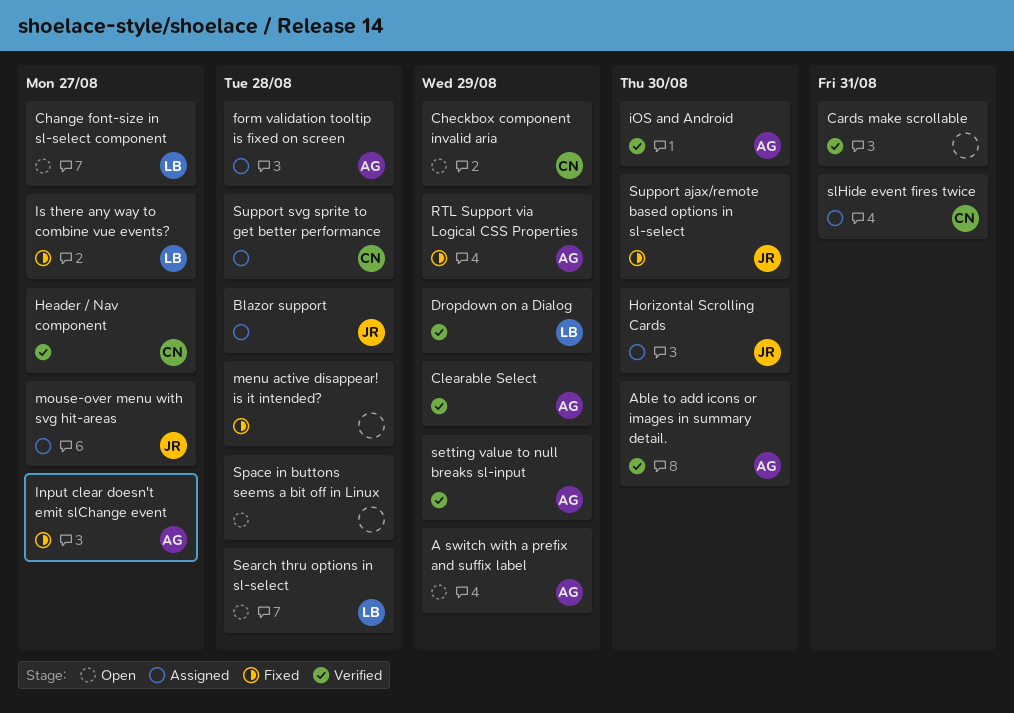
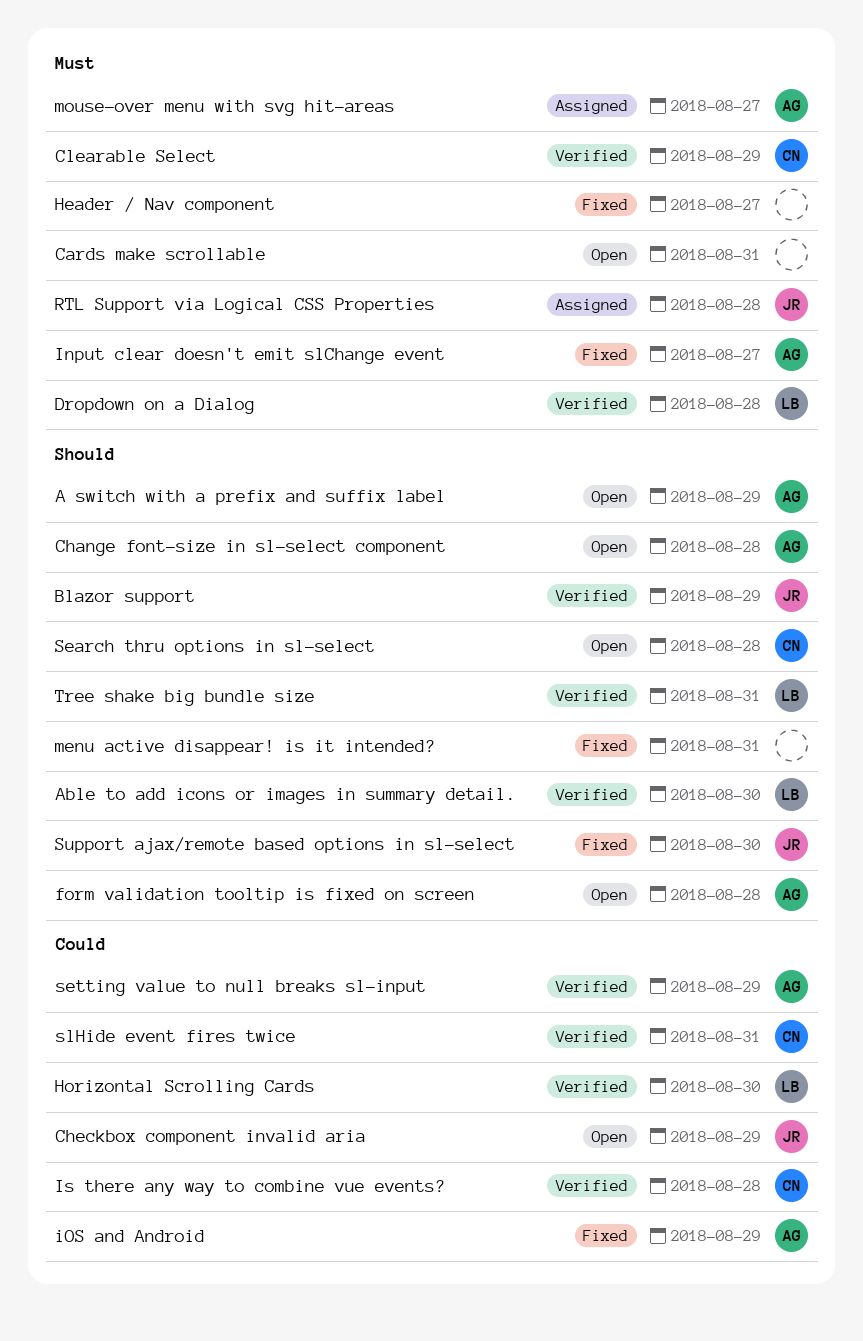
Able to add icons or images in summary detail., owner: AG -> LB
Blazor support, status: Assigned -> Verified
Blazor support, due: Aug 28 -> Aug 29
Cards make scrollable, status: Verified -> Open
Change font-size in sl-select component, owner: LB -> AG
Change font-size in sl-select component, due: Aug 27 -> Aug 28
Checkbox component invalid aria, owner: CN -> JR
Clearable Select, owner: AG -> CN
Dropdown on a Dialog, due: Aug 29 -> Aug 28
form validation tooltip is fixed on screen, status: Assigned -> Open
Header / Nav component, status: Verified -> Fixed
Header / Nav component, owner: CN -> none
Horizontal Scrolling Cards, status: Assigned -> Verified
Horizontal Scrolling Cards, owner: JR -> LB
iOS and Android, status: Verified -> Fixed
iOS and Android, due: Aug 30 -> Aug 29
Is there any way to combine vue events?, status: Fixed -> Verified
Is there any way to combine vue events?, owner: LB -> CN
Is there any way to combine vue events?, due: Aug 27 -> Aug 28
menu active disappear! is it intended?, due: Aug 28 -> Aug 31
mouse-over menu with svg hit-areas, owner: JR -> AG
RTL Support via Logical CSS Properties, status: Fixed -> Assigned
RTL Support via Logical CSS Properties, owner: AG -> JR
RTL Support via Logical CSS Properties, due: Aug 29 -> Aug 28
Search thru options in sl-select, owner: LB -> CN
slHide event fires twice, status: Assigned -> Verified
Space in buttons seems a bit off in Linux: present -> none
Support svg sprite to get better performance: present -> none
Tree shake big bundle size: none -> present

